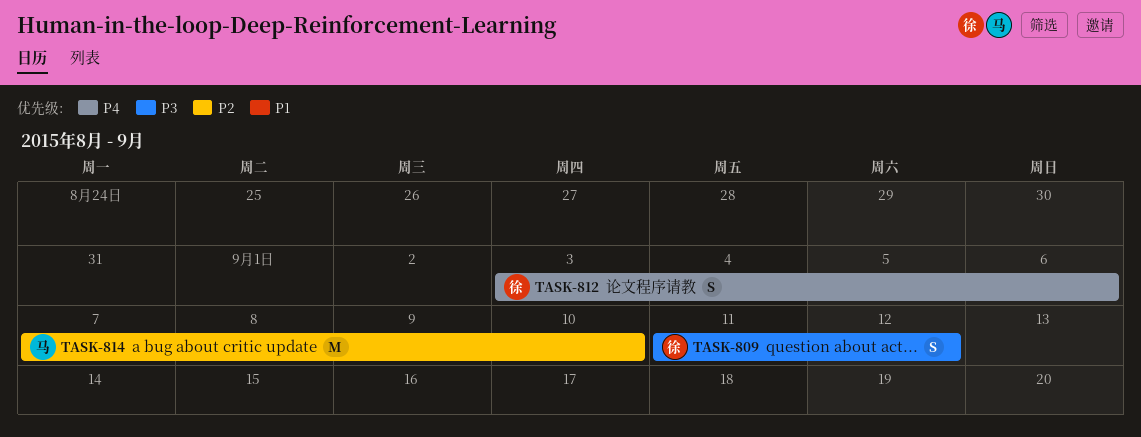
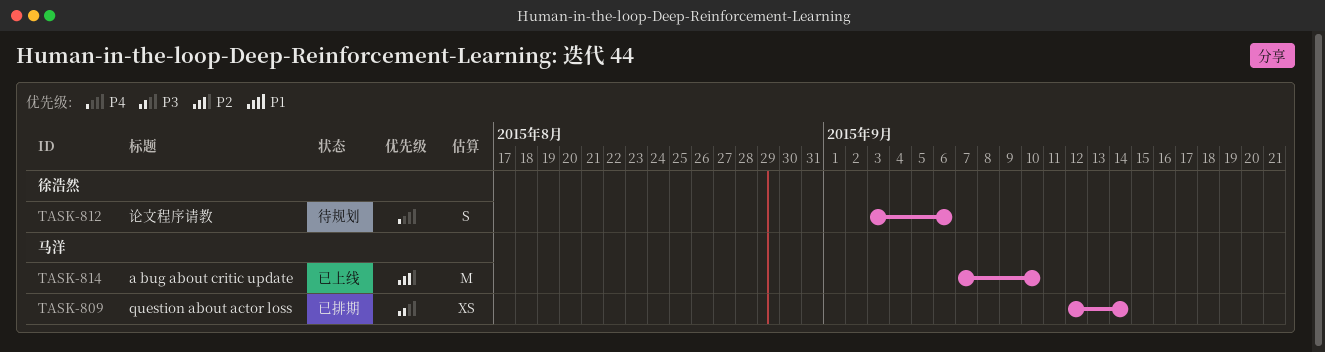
TASK-809, owner: 徐浩然 -> 马洋
TASK-809, estimate: S -> XS
TASK-809, start: Sep 11 -> Sep 12
TASK-809, due: Sep 12 -> Sep 14

